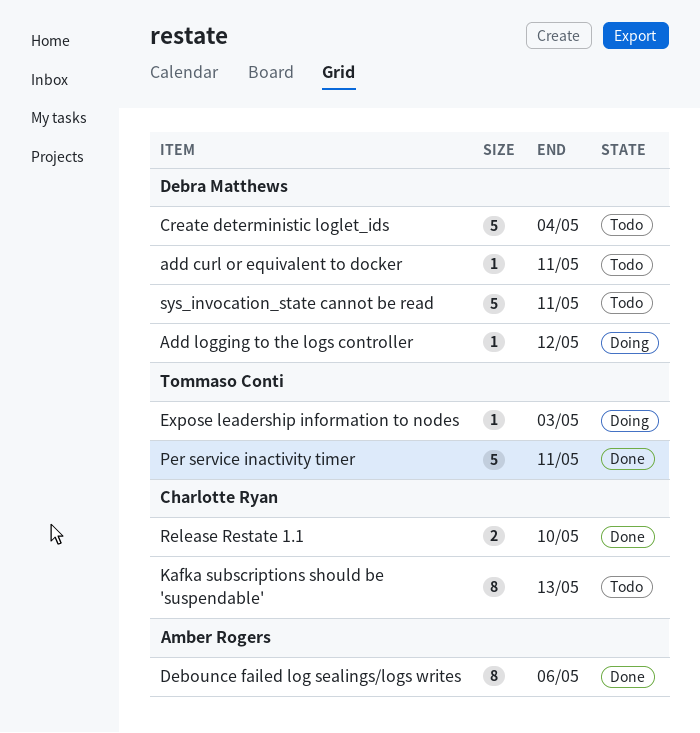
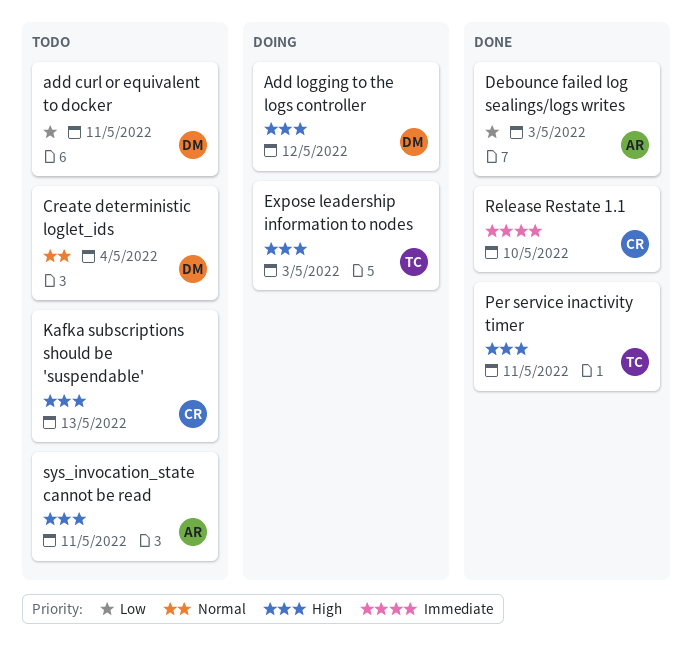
Debounce failed log sealings/logs writes, due: May 6 -> May 3
sys_invocation_state cannot be read, owner: Debra Matthews -> Amber Rogers

